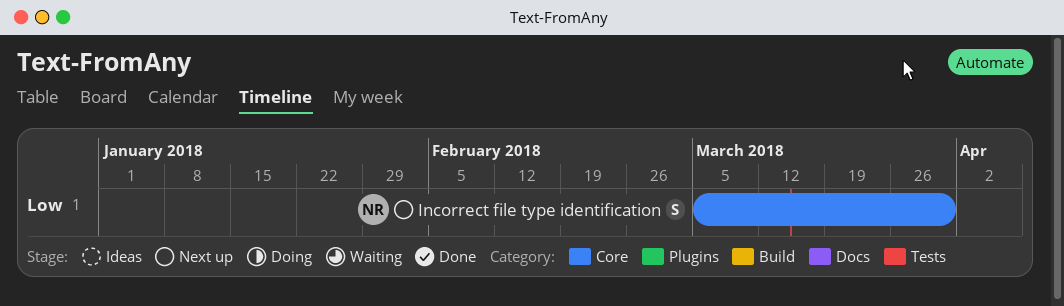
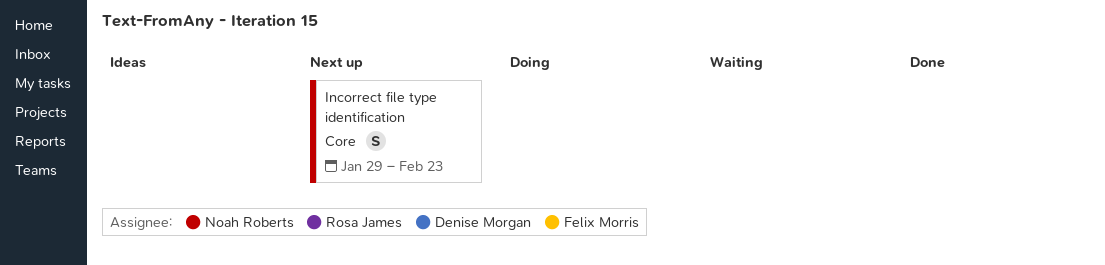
Incorrect file type identification, start: Mar 5 -> Jan 29
Incorrect file type identification, due: Mar 30 -> Feb 23

